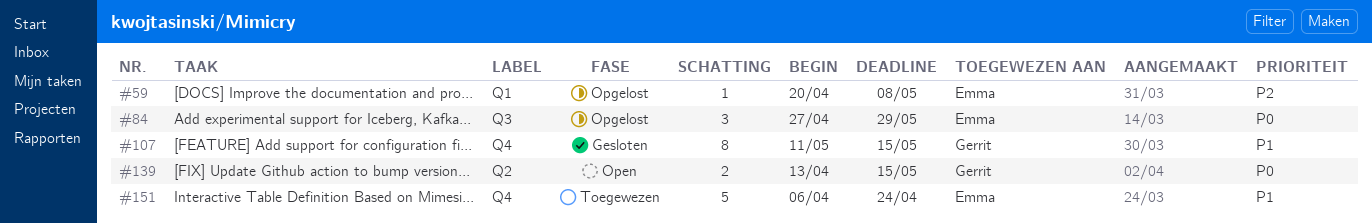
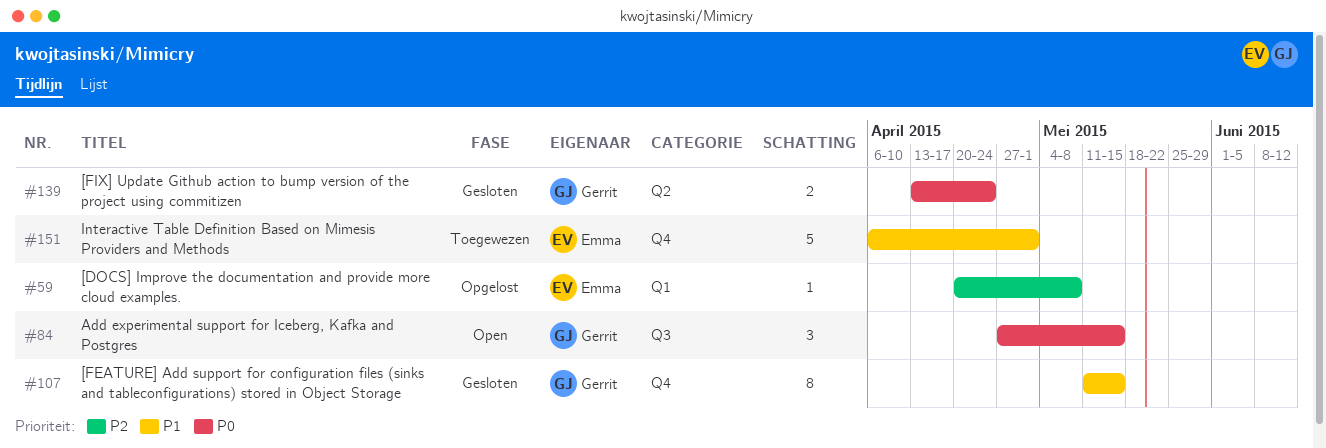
#84, status: Opgelost -> Open
#84, owner: Emma -> Gerrit
#84, due: May 29 -> May 15
#139, status: Open -> Gesloten
#139, due: May 15 -> Apr 24
#151, due: Apr 24 -> May 1

